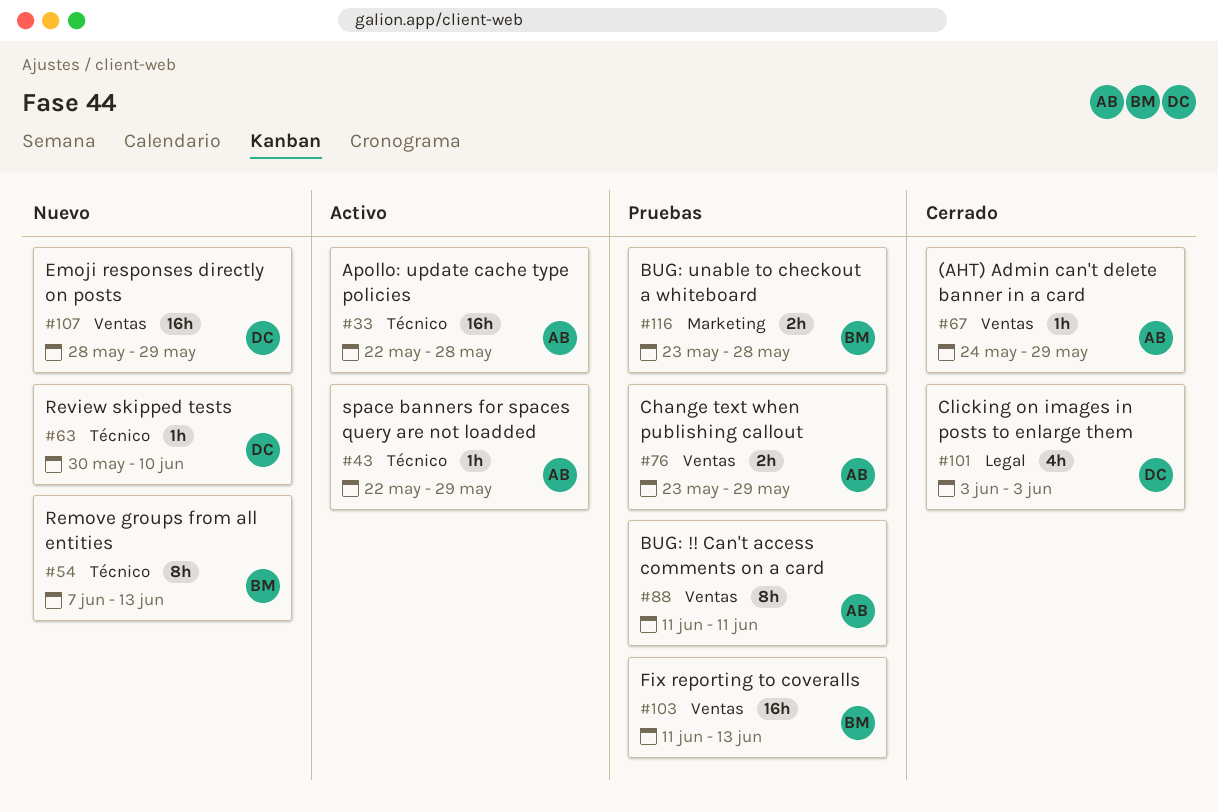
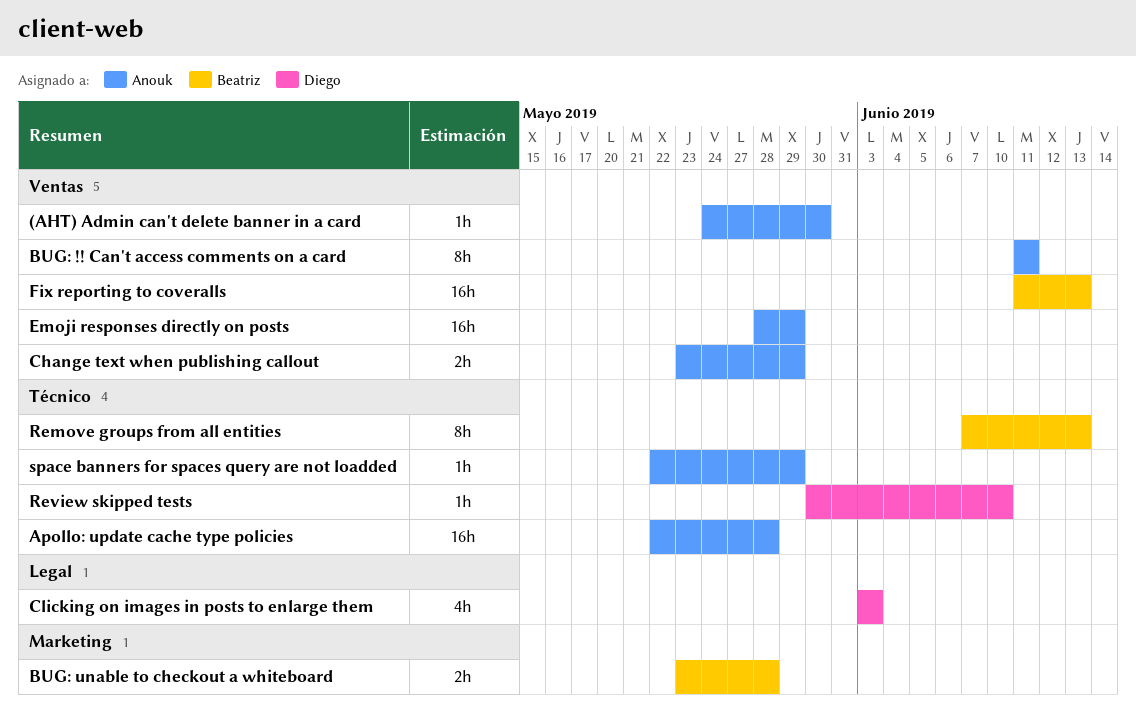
(AHT) Admin can't delete banner in a card, due: May 29 -> May 30
Emoji responses directly on posts, owner: Diego -> Anouk

